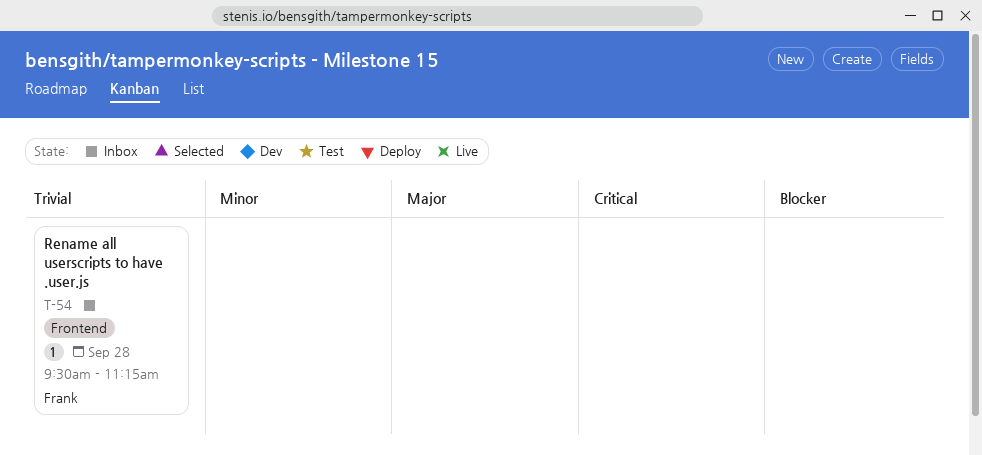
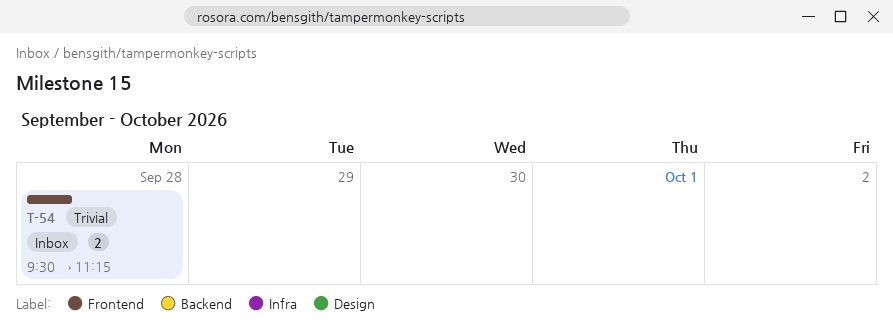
T-54, estimate: 1 -> 2

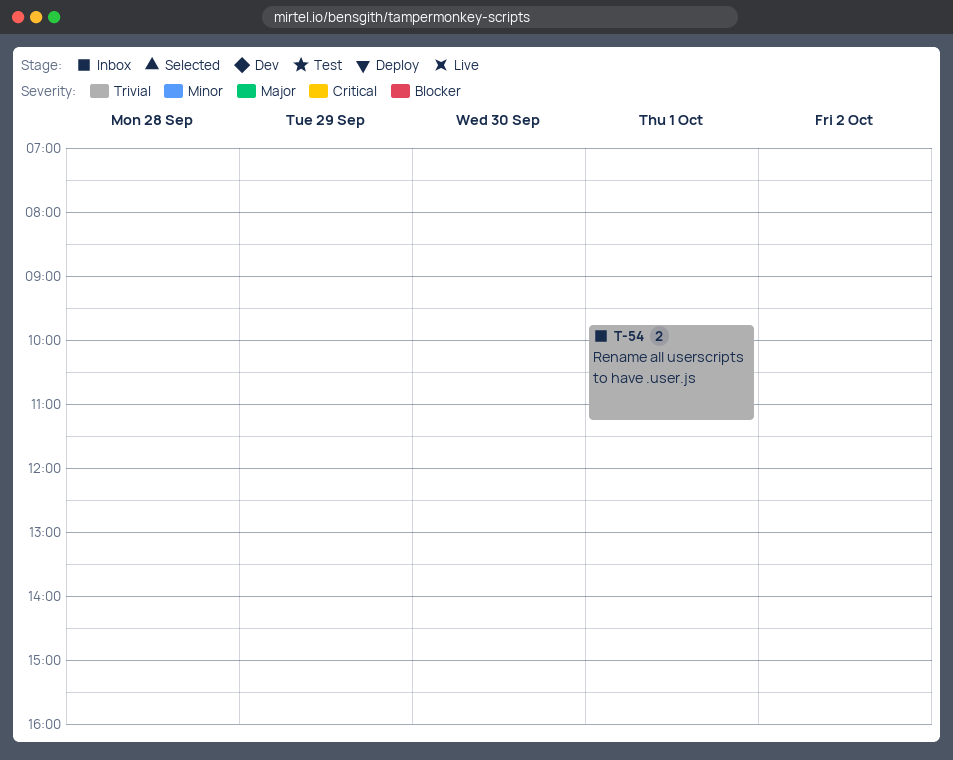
T-54, day: Sep 28 -> Oct 1
T-54, begins: 09:30 -> 09:45

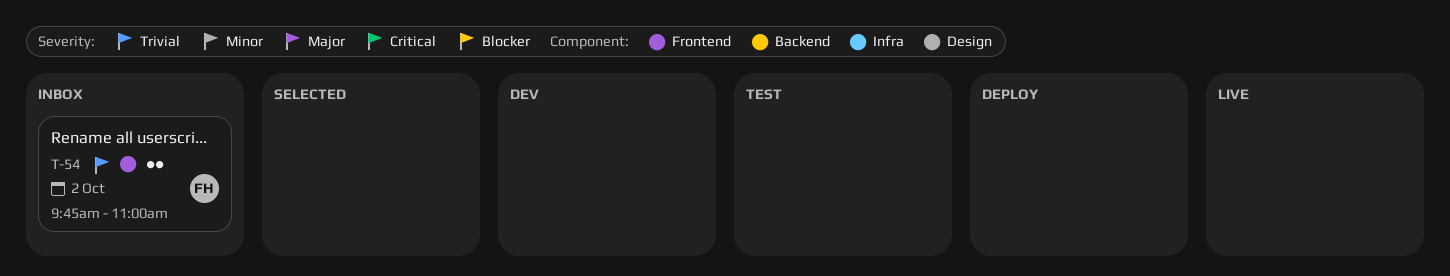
T-54, day: Oct 1 -> Oct 2
T-54, ends: 11:15 -> 11:00

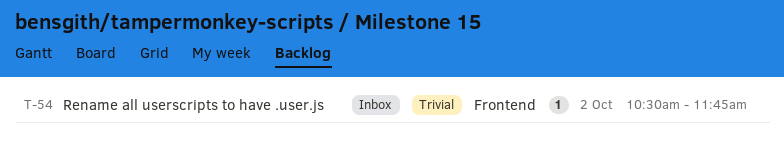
T-54, estimate: 2 -> 1
T-54, begins: 09:45 -> 10:30
T-54, ends: 11:00 -> 11:45

